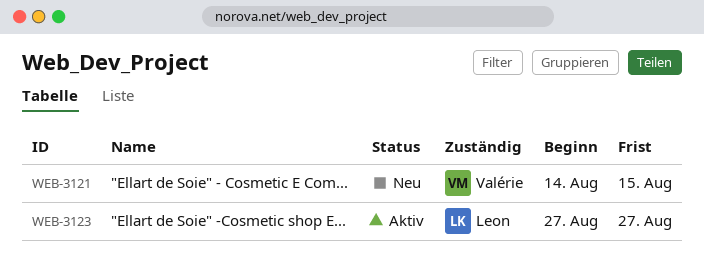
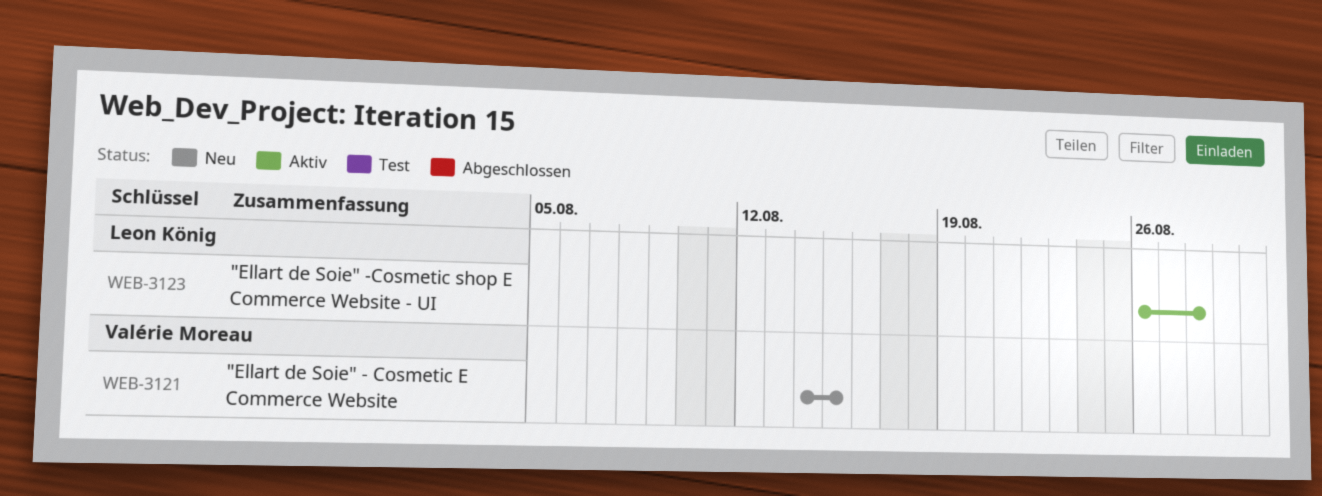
WEB-3123, start: Aug 27 -> Aug 26
WEB-3123, due: Aug 27 -> Aug 28

